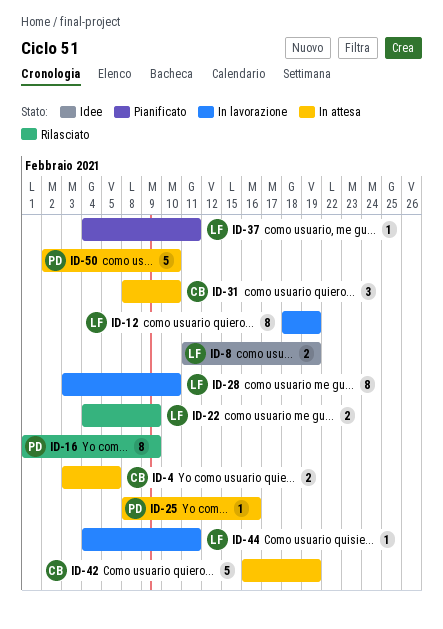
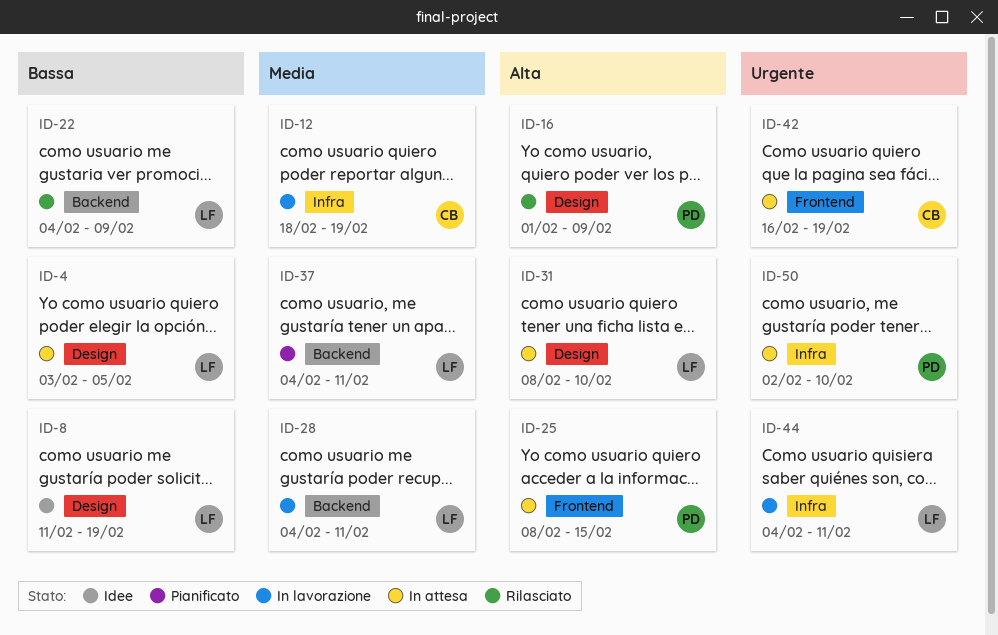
ID-4, owner: CB -> LF
ID-12, owner: LF -> CB
ID-25, due: Feb 16 -> Feb 15
ID-28, start: Feb 3 -> Feb 4
ID-28, due: Feb 10 -> Feb 11
ID-31, owner: CB -> LF

